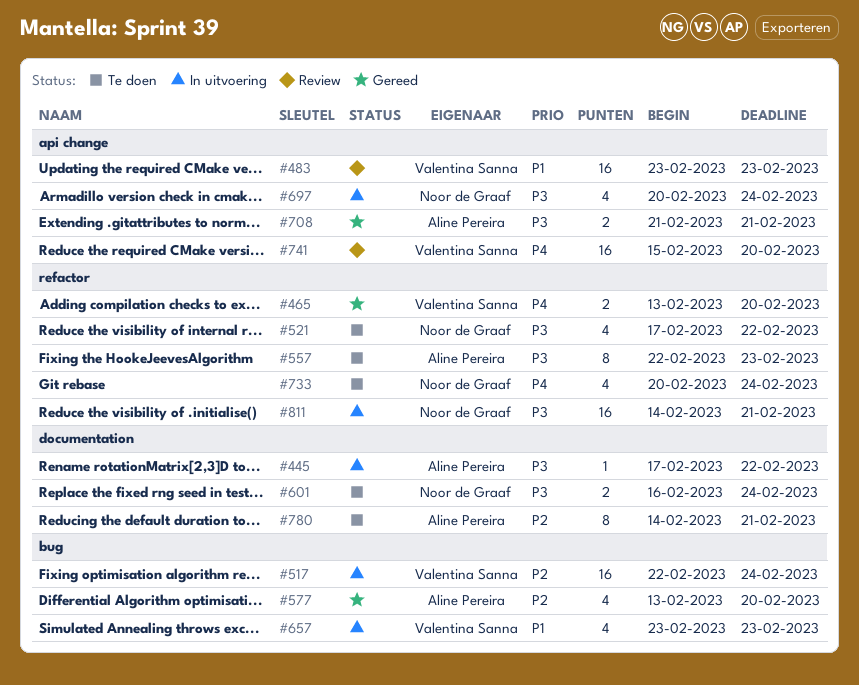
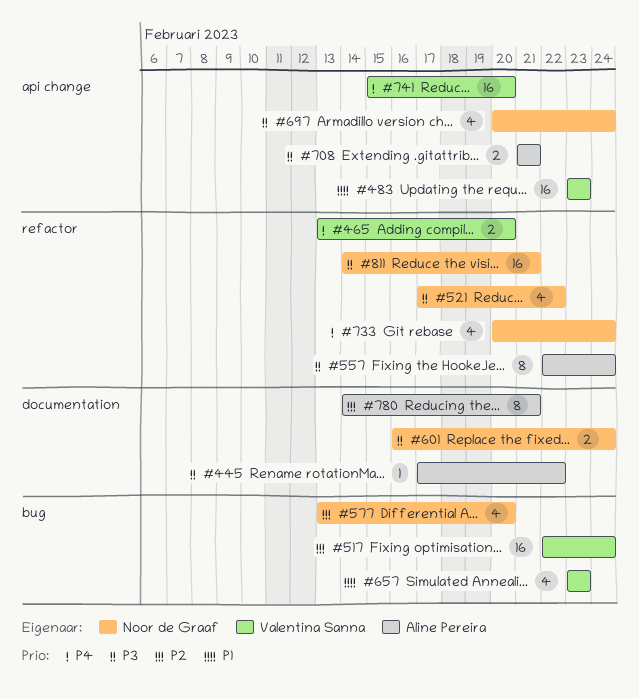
#557, due: Feb 23 -> Feb 24
#577, owner: Aline Pereira -> Noor de Graaf

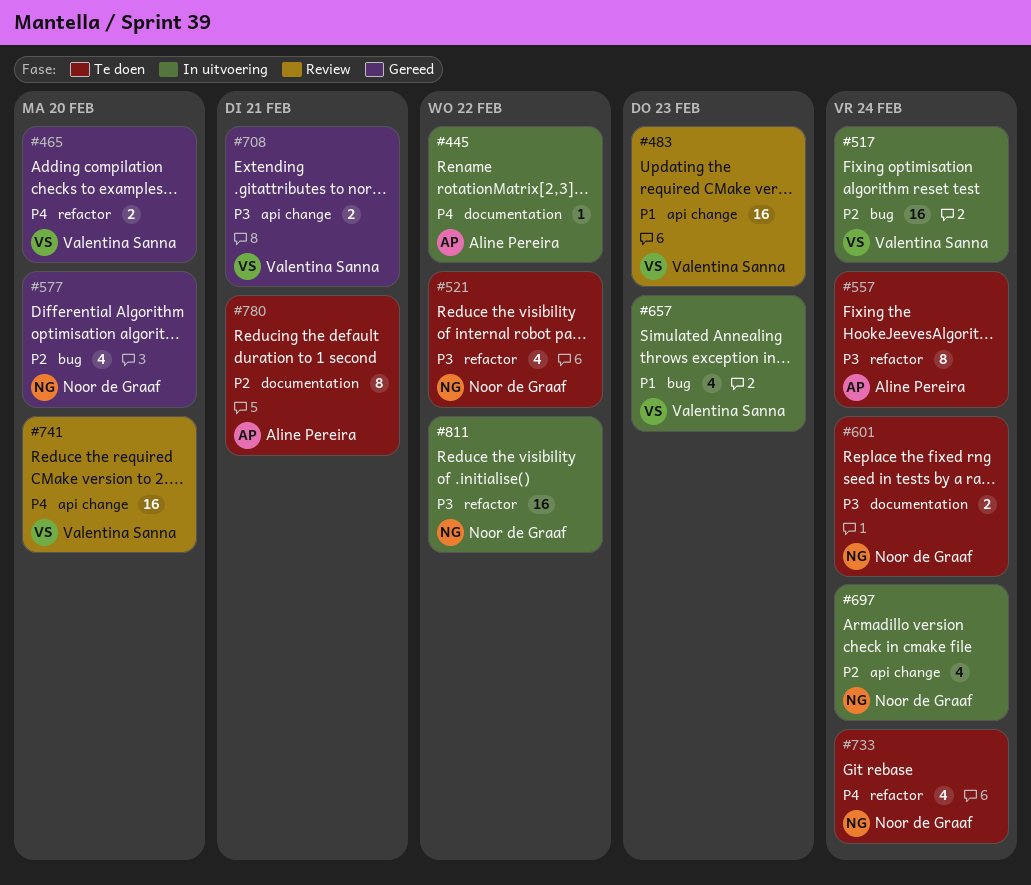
#445, priority: P3 -> P4
#697, priority: P3 -> P2
#708, owner: Aline Pereira -> Valentina Sanna
#811, due: Feb 21 -> Feb 22

